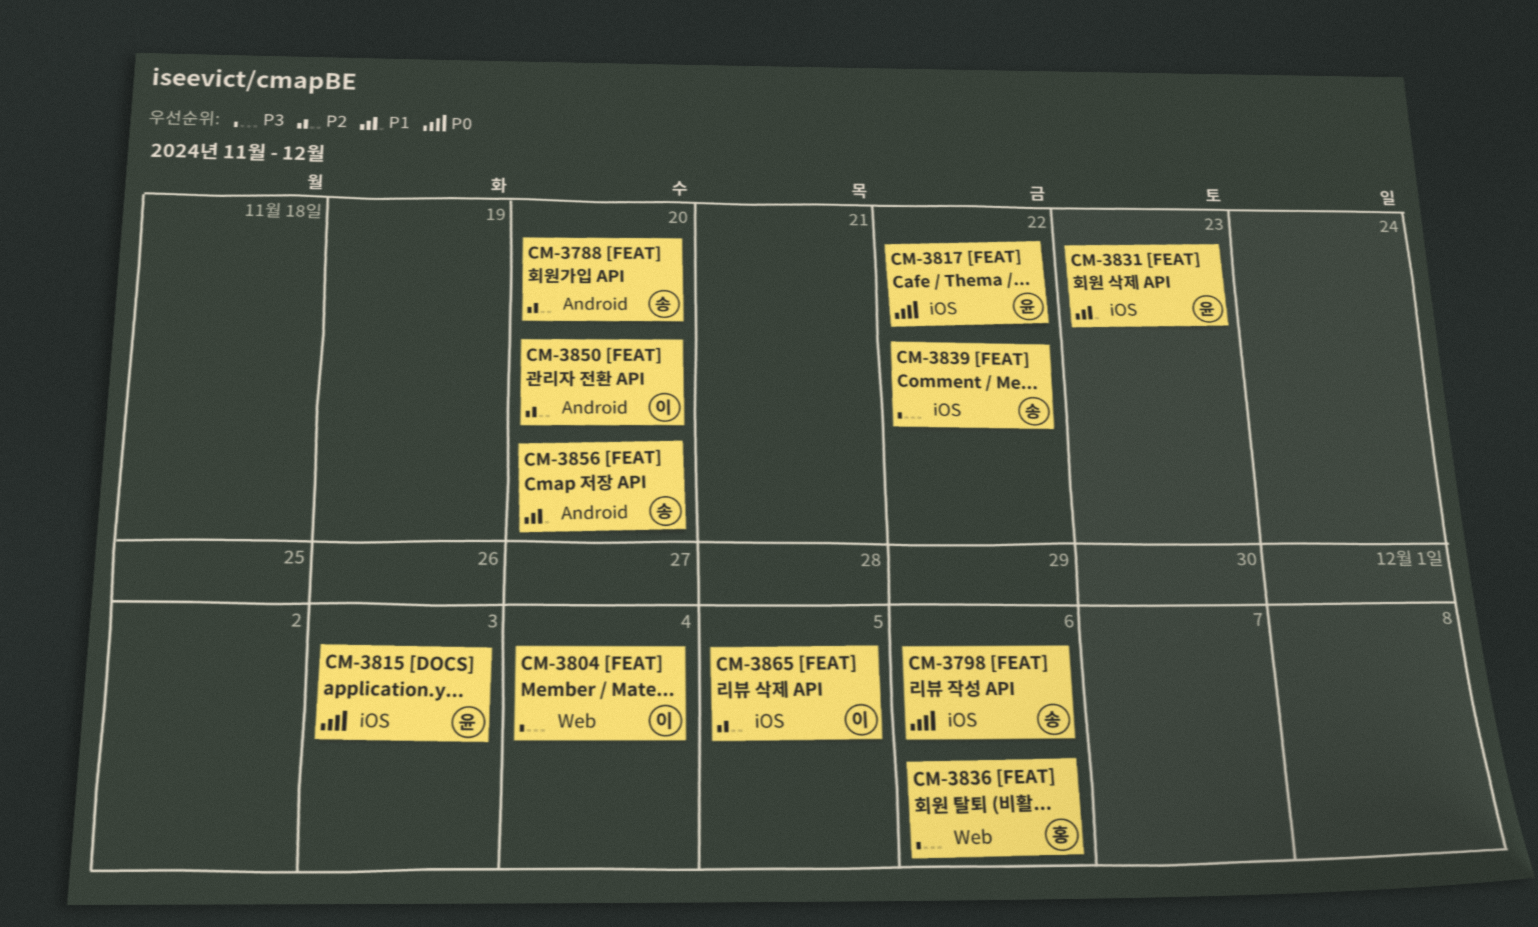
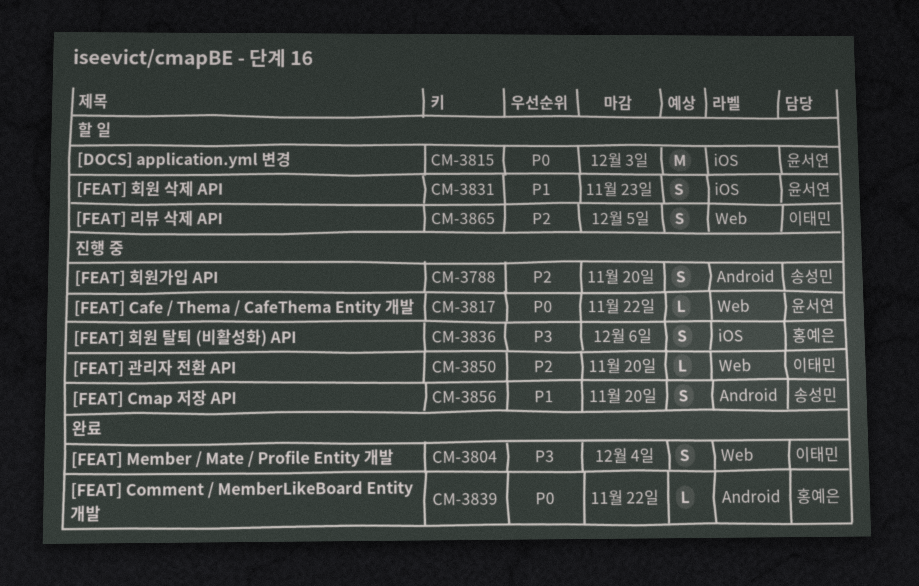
CM-3798: present -> none
CM-3817, label: iOS -> Web
CM-3836, label: Web -> iOS
CM-3839, owner: 송성민 -> 홍예은
CM-3839, priority: P3 -> P0
CM-3839, label: iOS -> Android
CM-3850, label: Android -> Web
CM-3865, label: iOS -> Web

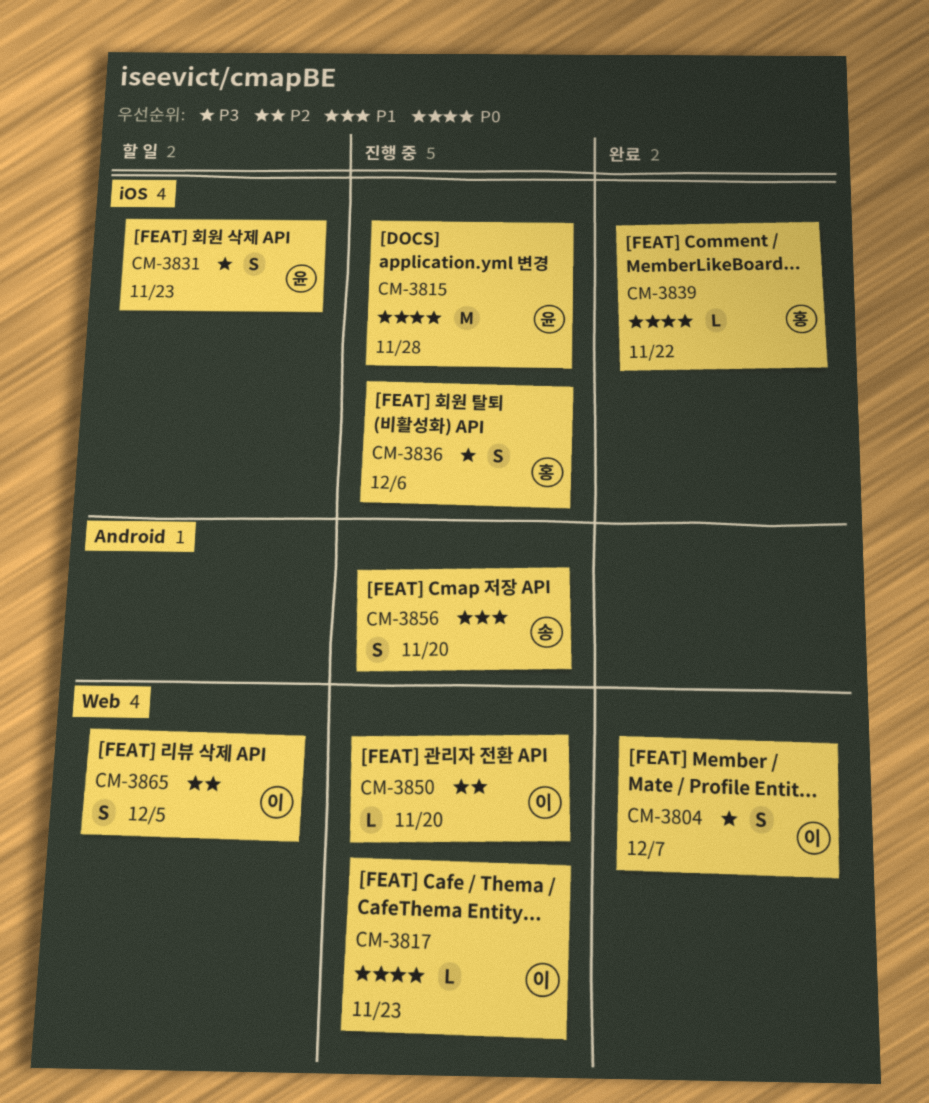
CM-3788: present -> none
CM-3804, due: Dec 4 -> Dec 7
CM-3815, status: 할 일 -> 진행 중
CM-3815, due: Dec 3 -> Nov 28
CM-3817, owner: 윤서연 -> 이태민
CM-3817, due: Nov 22 -> Nov 23
CM-3831, priority: P1 -> P3
CM-3839, label: Android -> iOS

